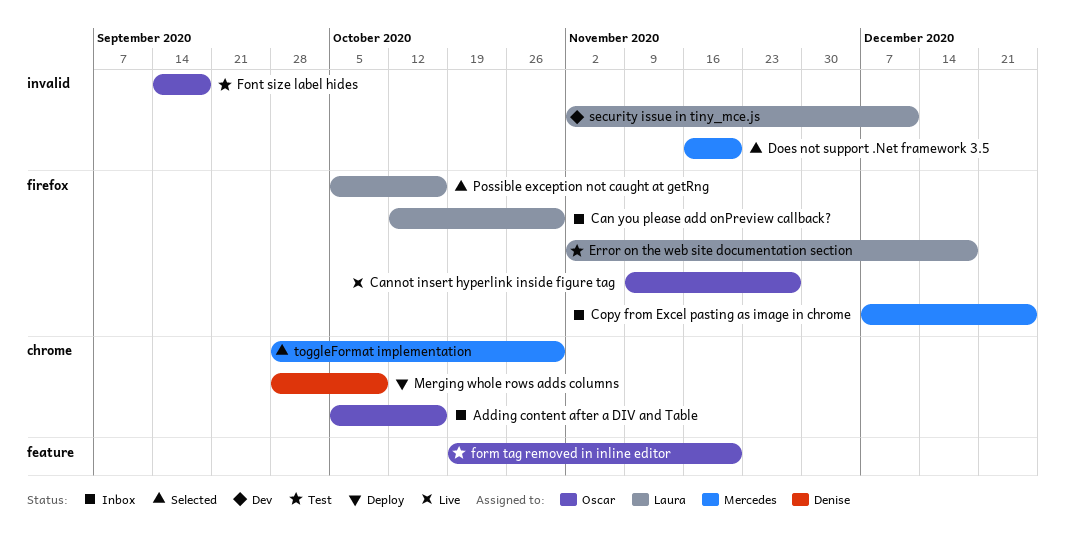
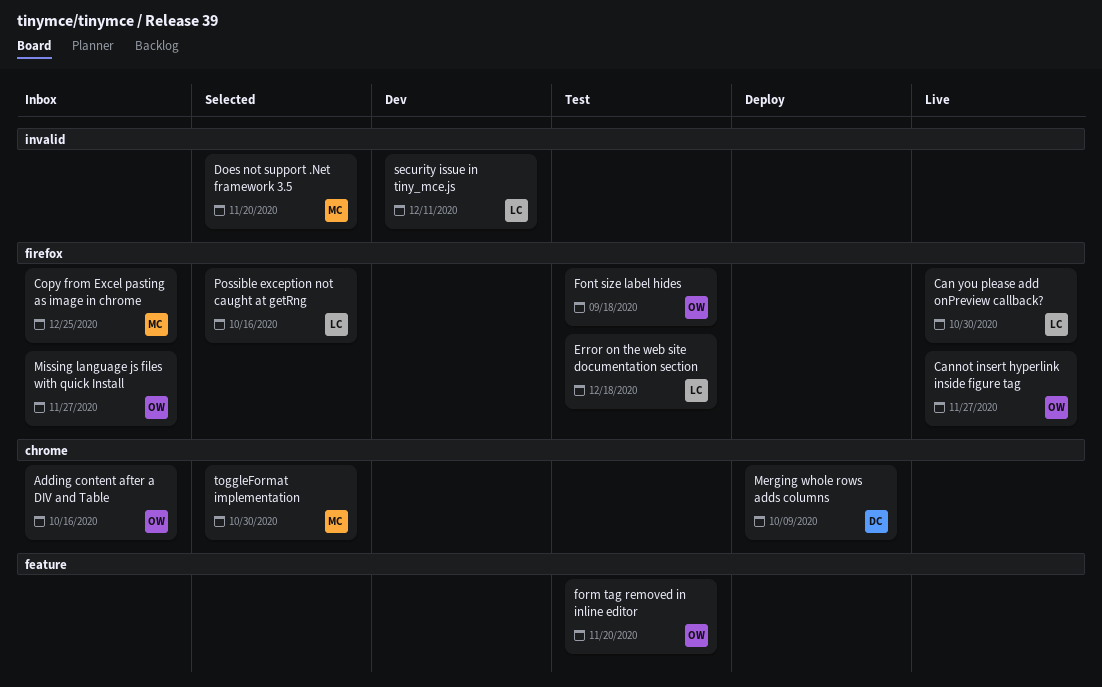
Can you please add onPreview callback?, status: Inbox -> Live
Font size label hides, label: invalid -> firefox
Missing language js files with quick Install: none -> present

